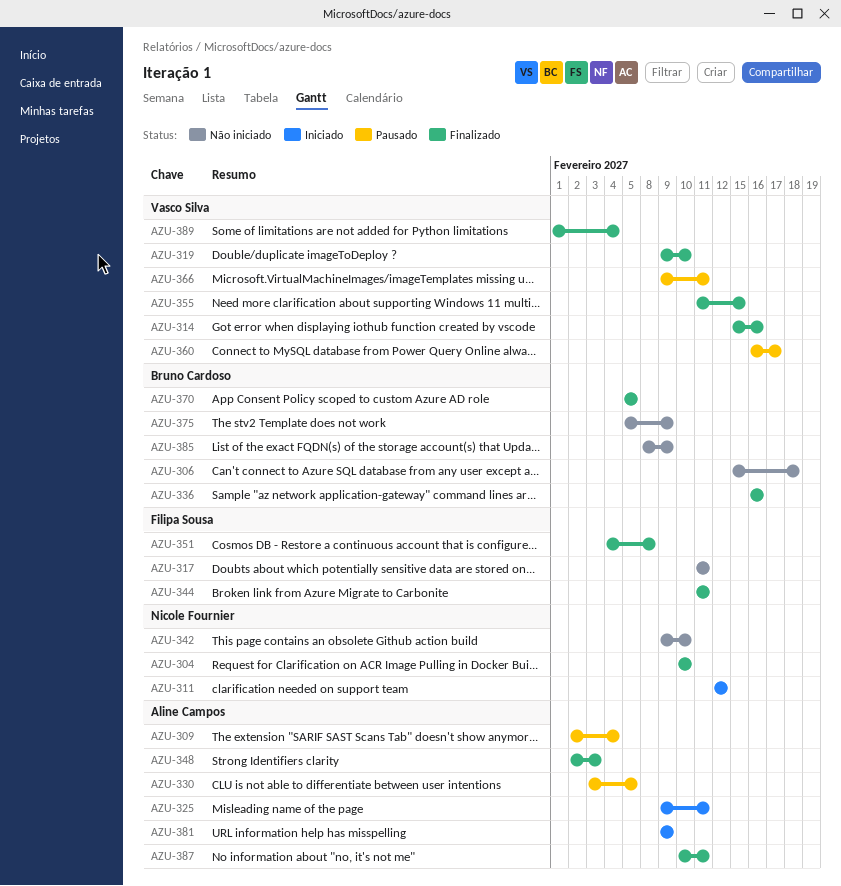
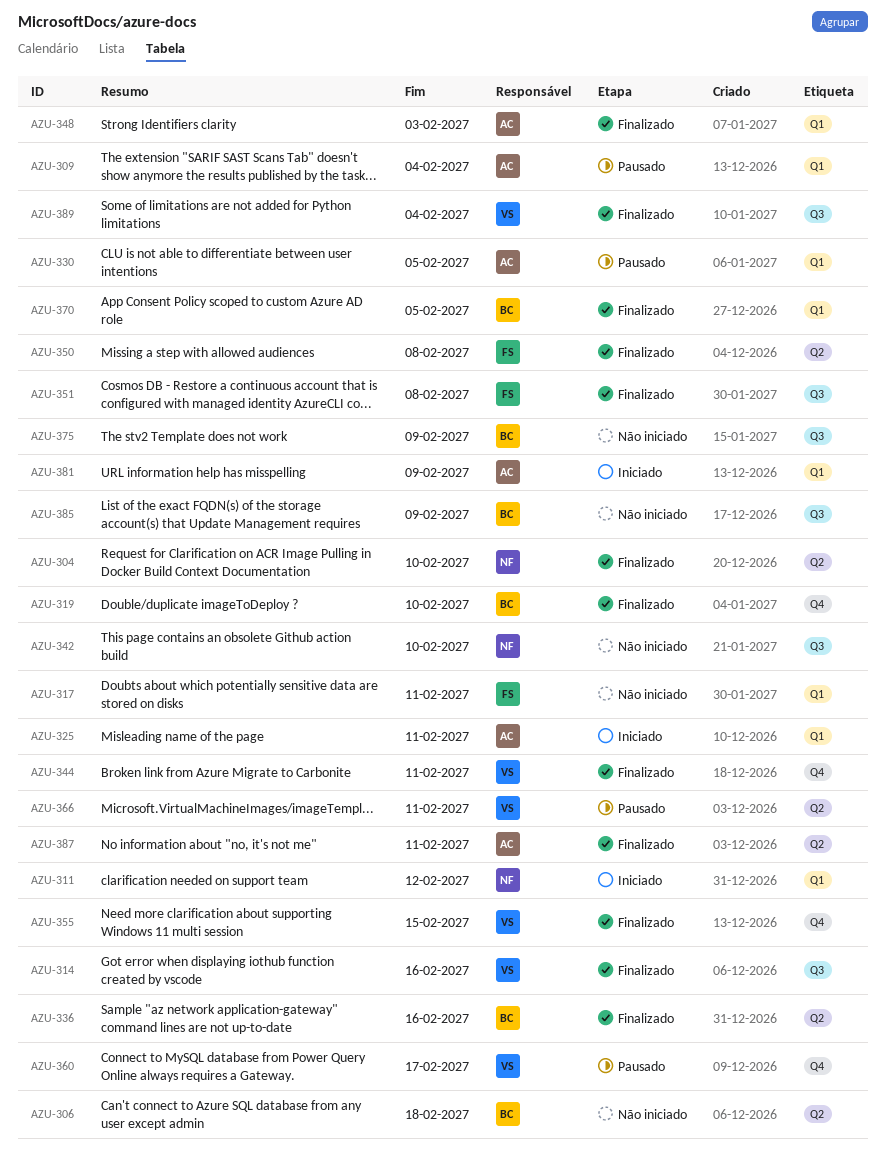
AZU-319, owner: Vasco Silva -> Bruno Cardoso
AZU-344, owner: Filipa Sousa -> Vasco Silva
AZU-350: none -> present

